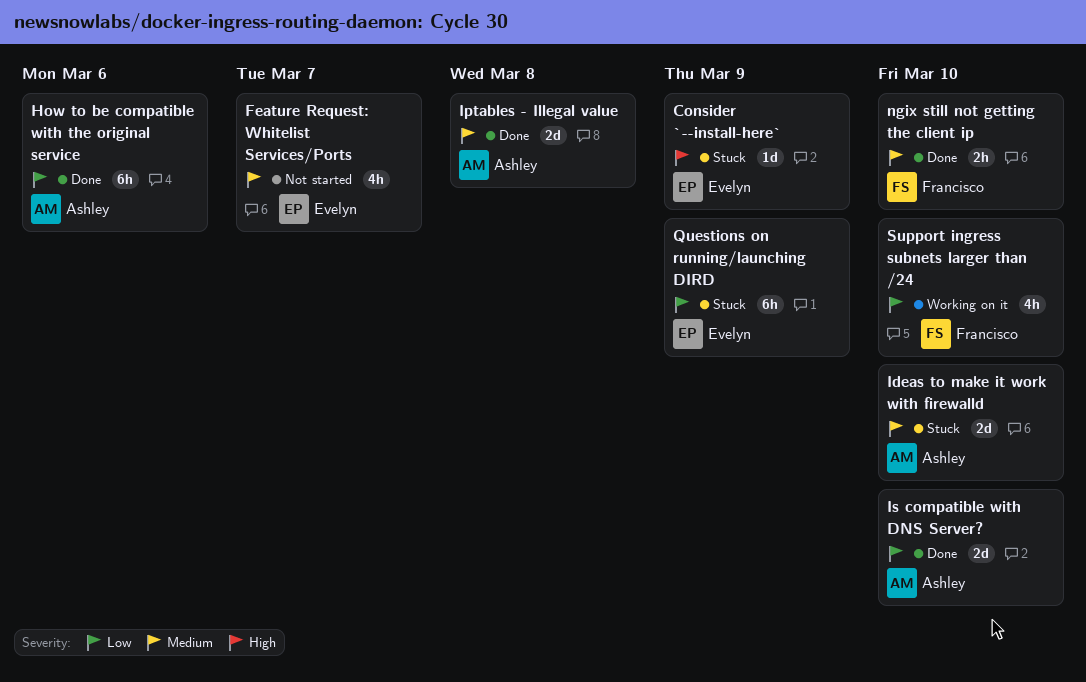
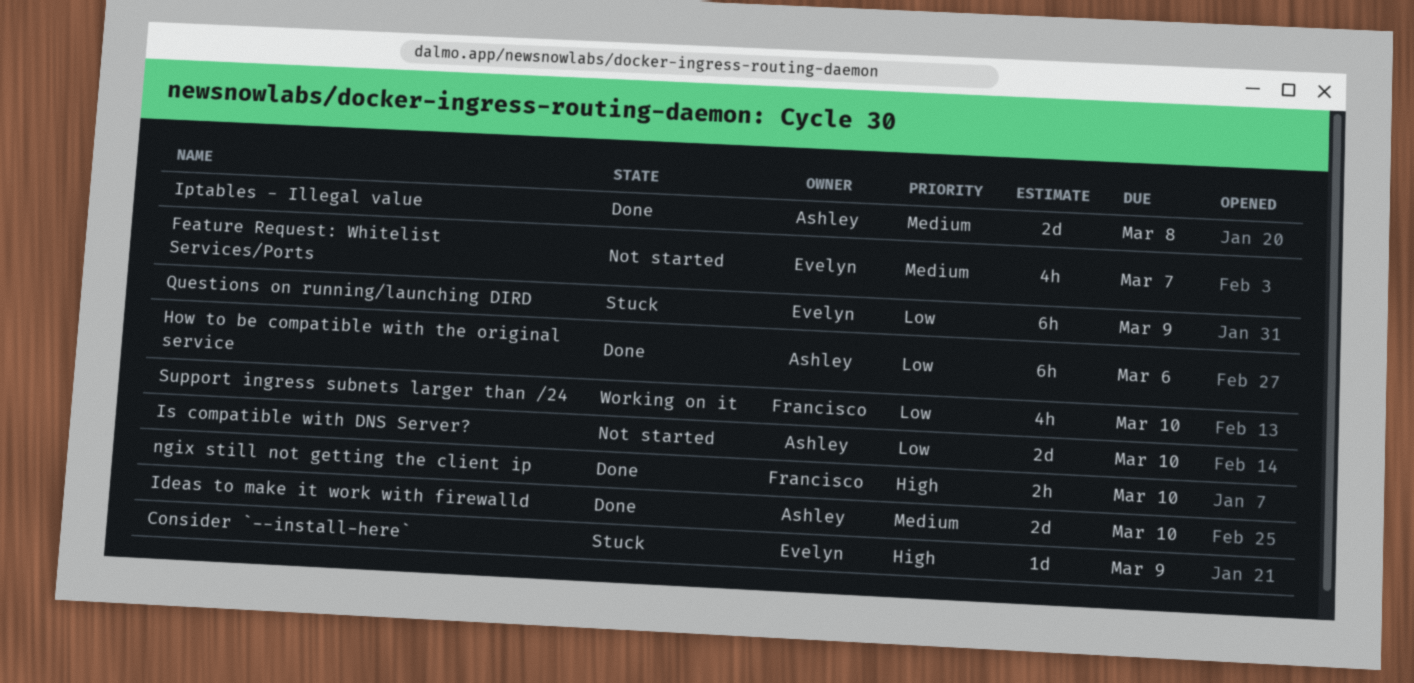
Ideas to make it work with firewalld, status: Stuck -> Done
Is compatible with DNS Server?, status: Done -> Not started
ngix still not getting the client ip, priority: Medium -> High

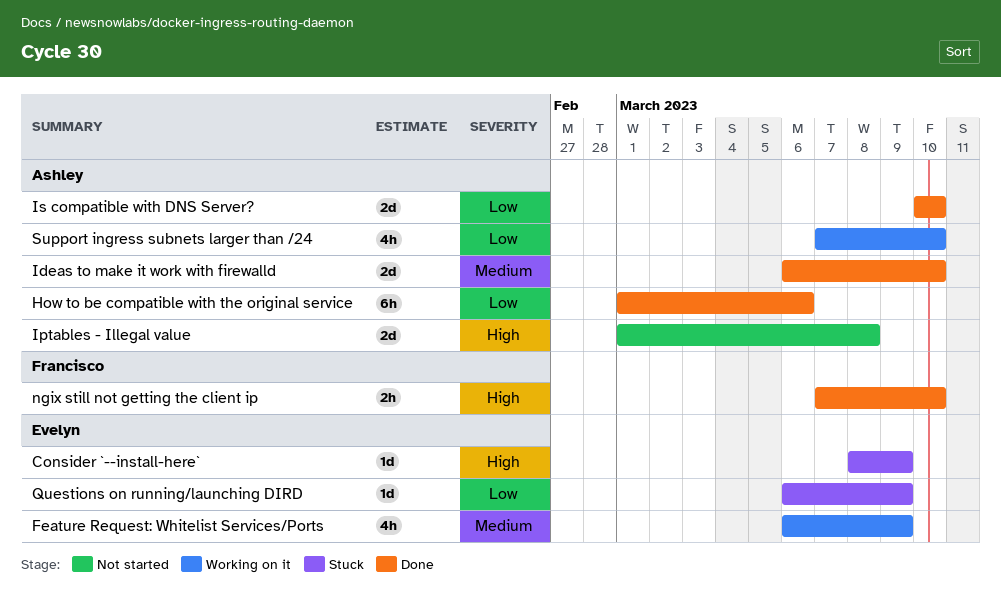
Feature Request: Whitelist Services/Ports, status: Not started -> Working on it
Feature Request: Whitelist Services/Ports, due: Mar 7 -> Mar 9
Iptables - Illegal value, status: Done -> Not started
Iptables - Illegal value, priority: Medium -> High
Is compatible with DNS Server?, status: Not started -> Done
Questions on running/launching DIRD, estimate: 6h -> 1d
Support ingress subnets larger than /24, owner: Francisco -> Ashley

